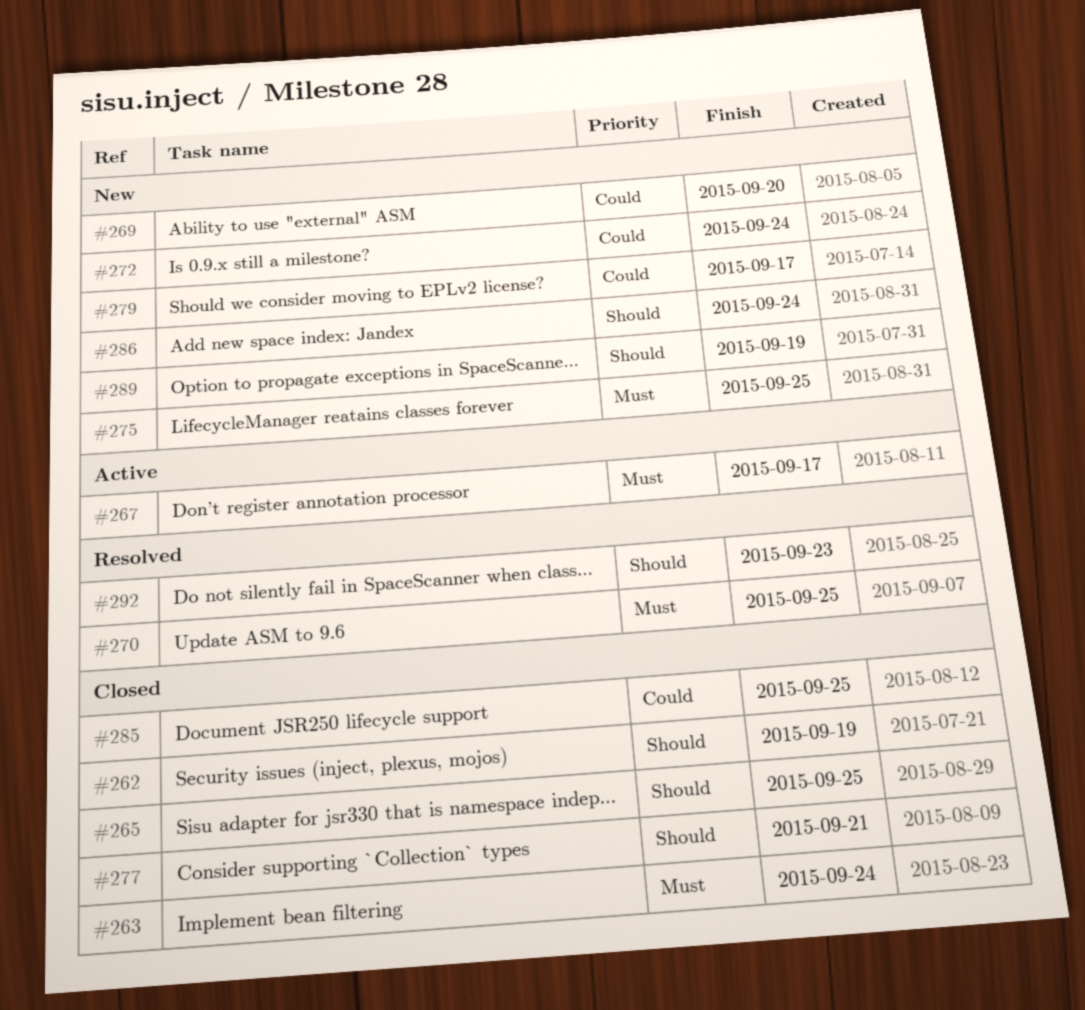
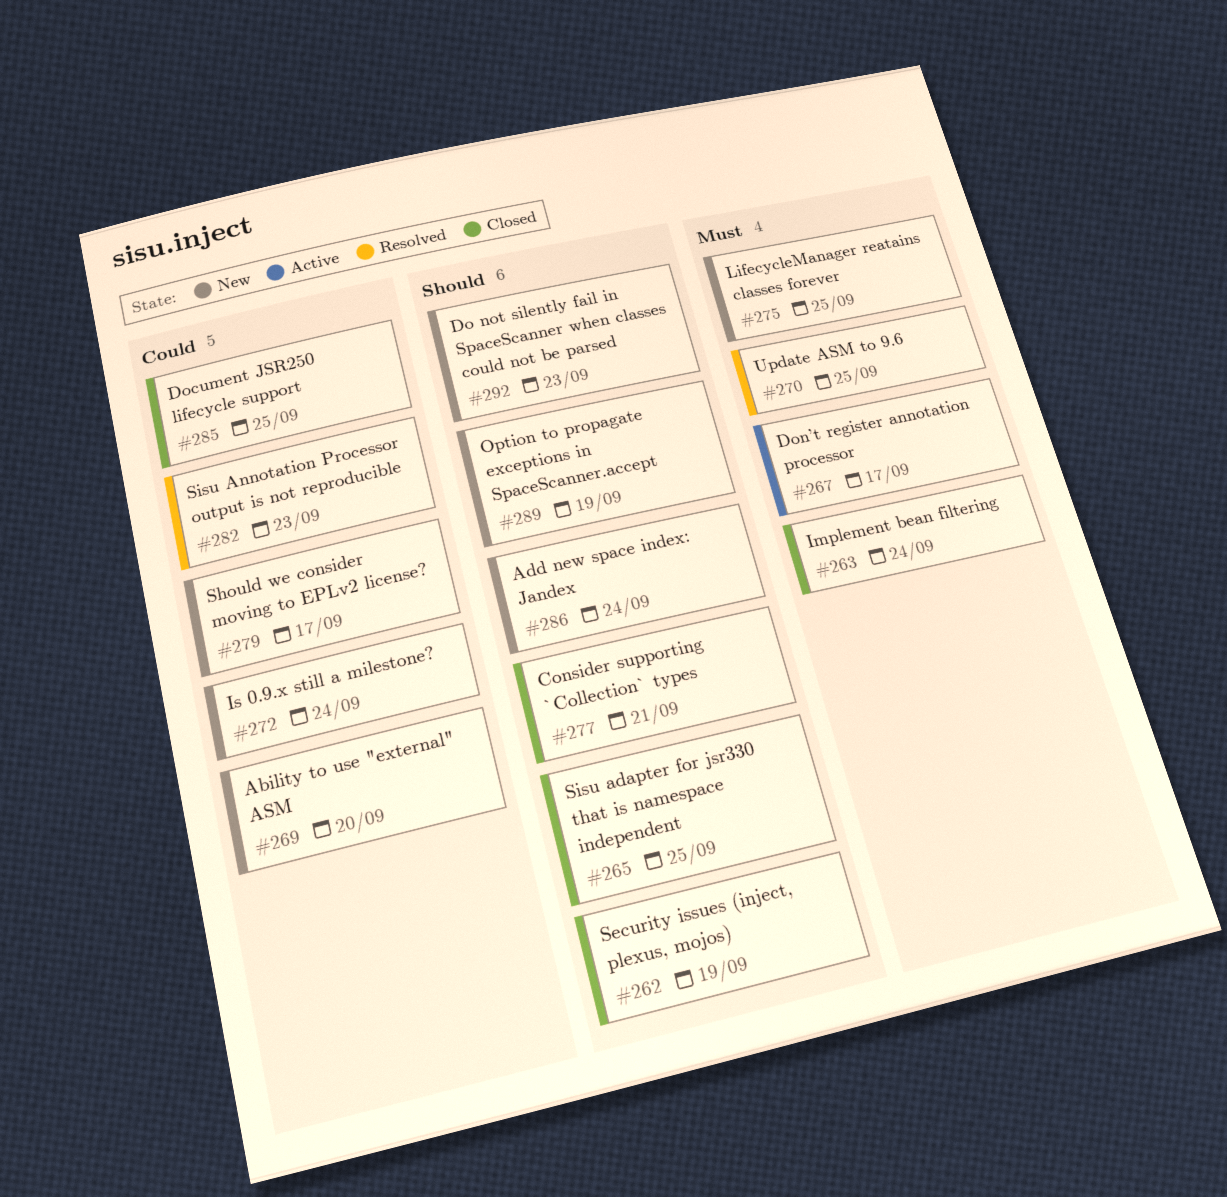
#282: none -> present
#292, status: Resolved -> New

